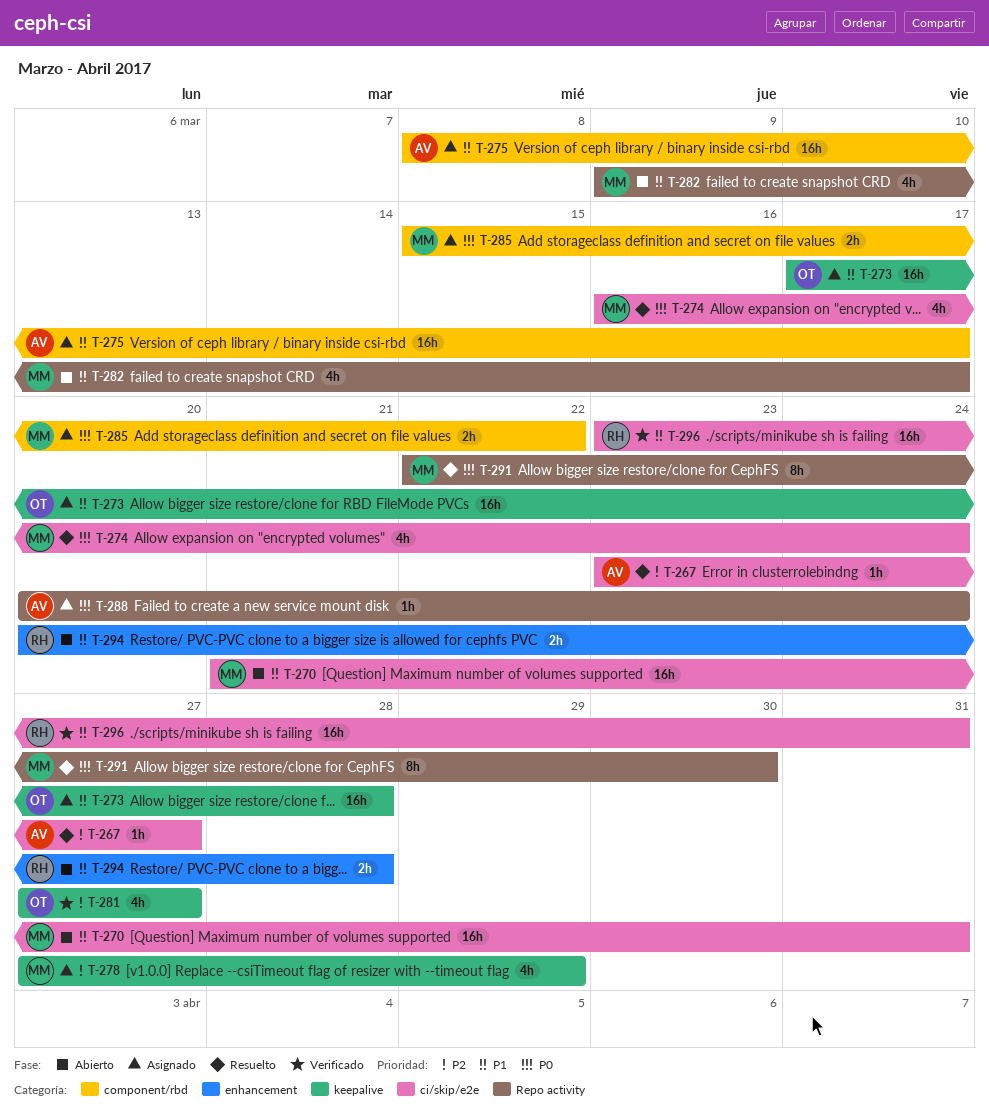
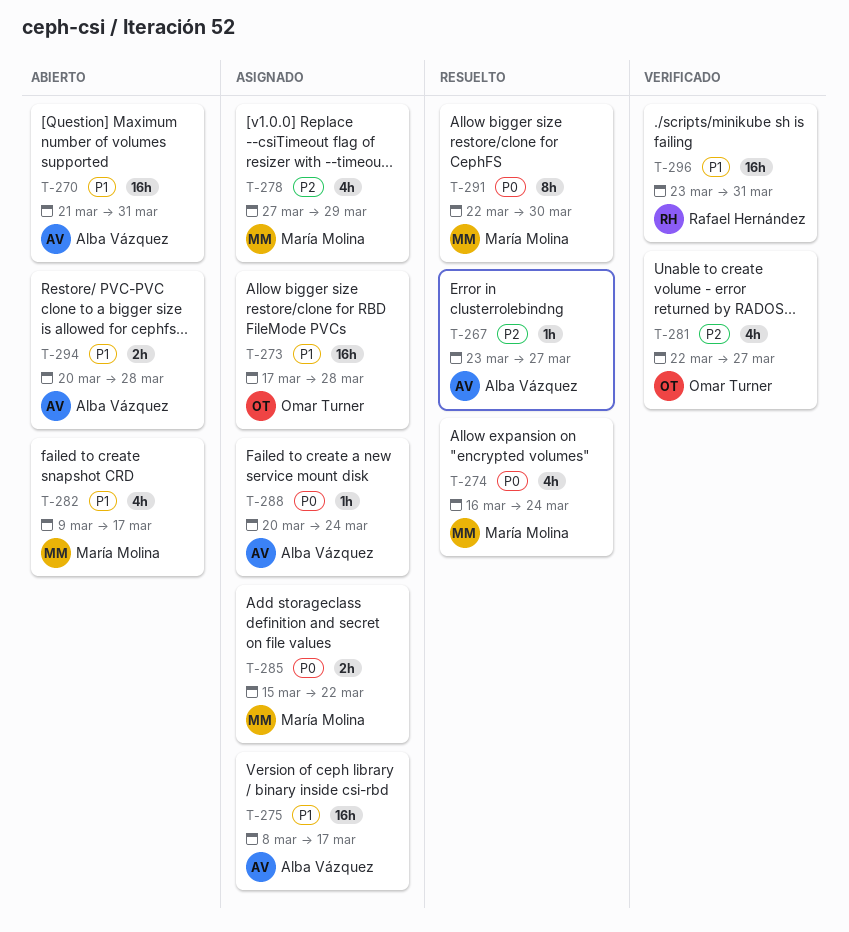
T-270, owner: María Molina -> Alba Vázquez
T-281, start: Mar 27 -> Mar 22
T-294, owner: Rafael Hernández -> Alba Vázquez

